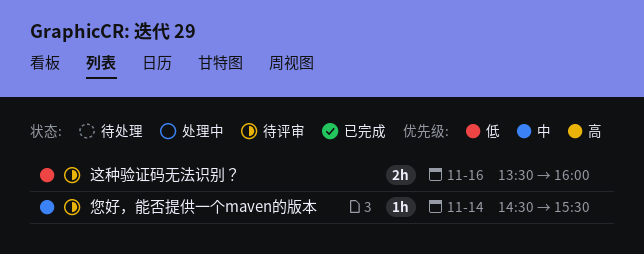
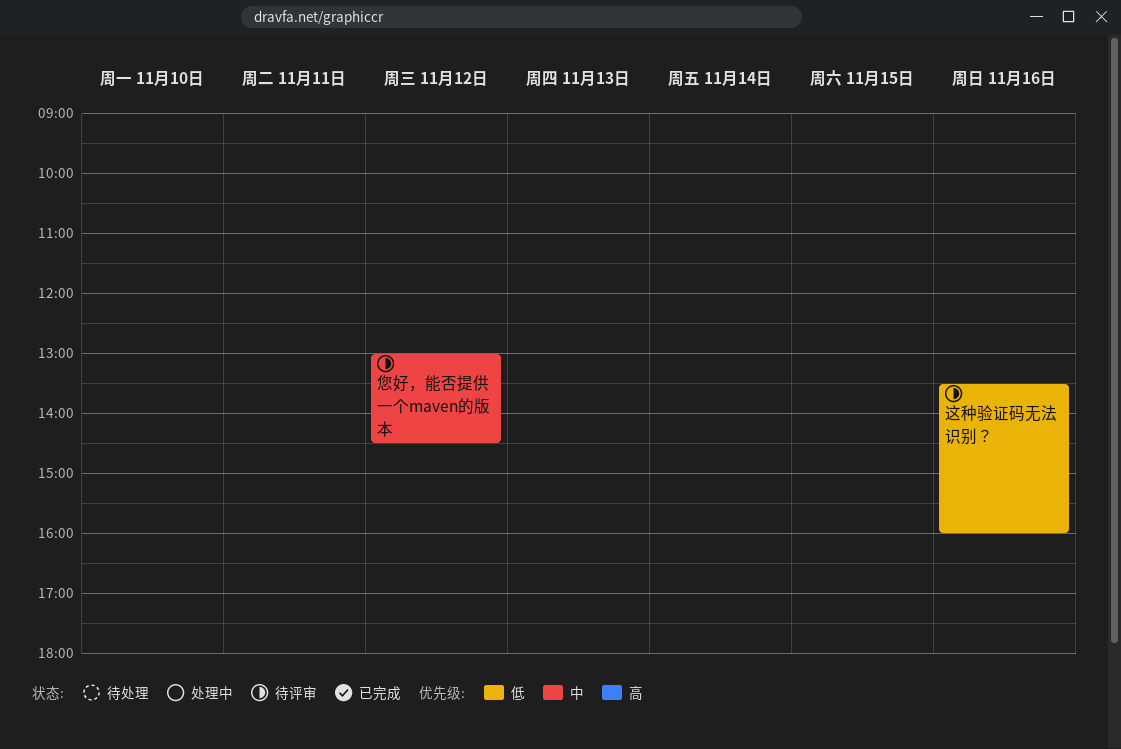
您好，能否提供一个maven的版本, day: Nov 14 -> Nov 12
您好，能否提供一个maven的版本, begins: 14:30 -> 13:00
您好，能否提供一个maven的版本, ends: 15:30 -> 14:30

